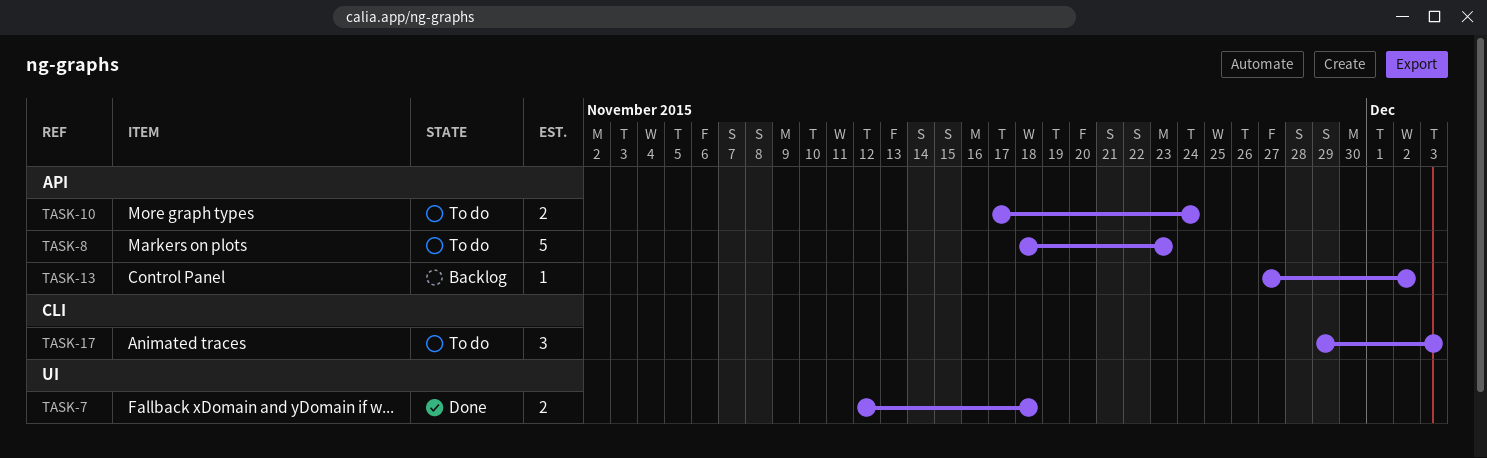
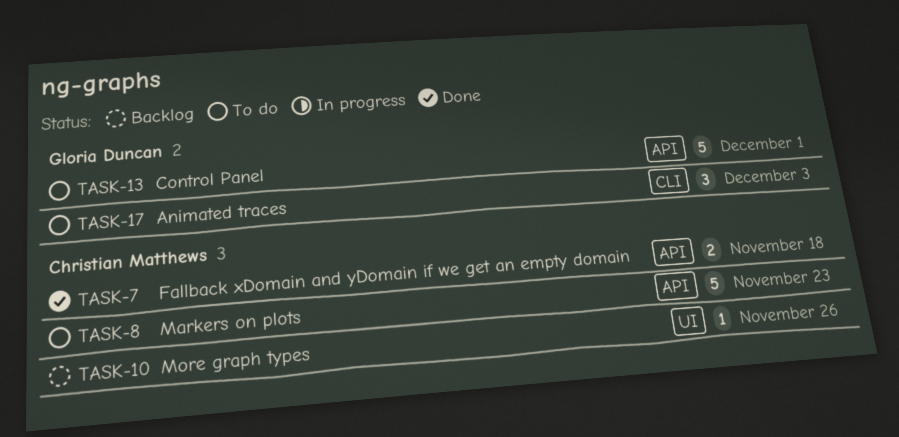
TASK-7, label: UI -> API
TASK-10, status: To do -> Backlog
TASK-10, label: API -> UI
TASK-10, estimate: 2 -> 1
TASK-10, due: Nov 24 -> Nov 26
TASK-13, status: Backlog -> To do
TASK-13, estimate: 1 -> 5
TASK-13, due: Dec 2 -> Dec 1

